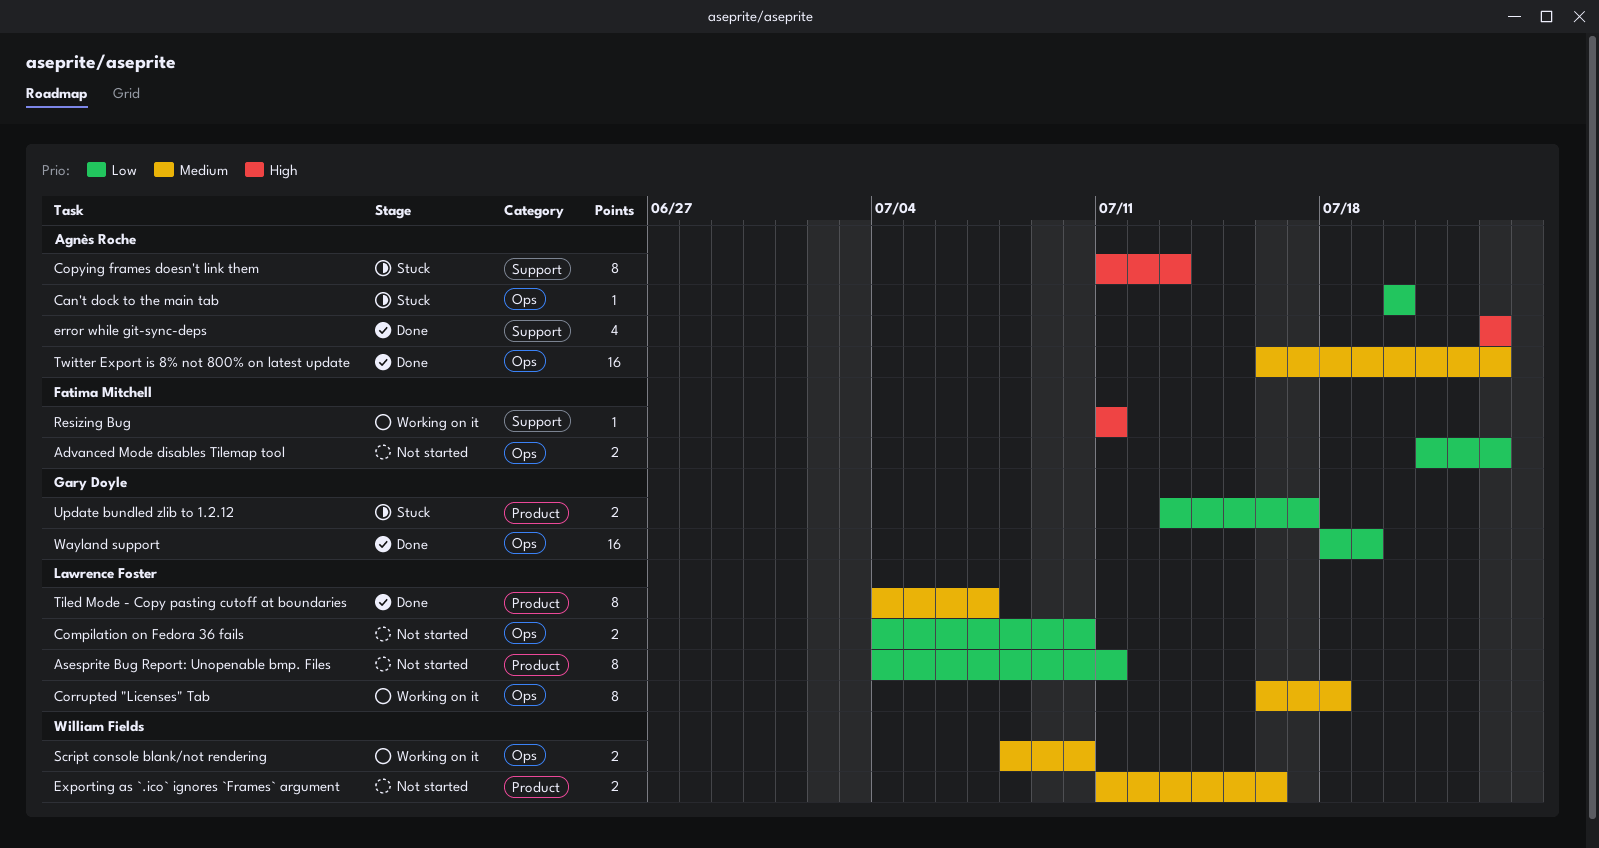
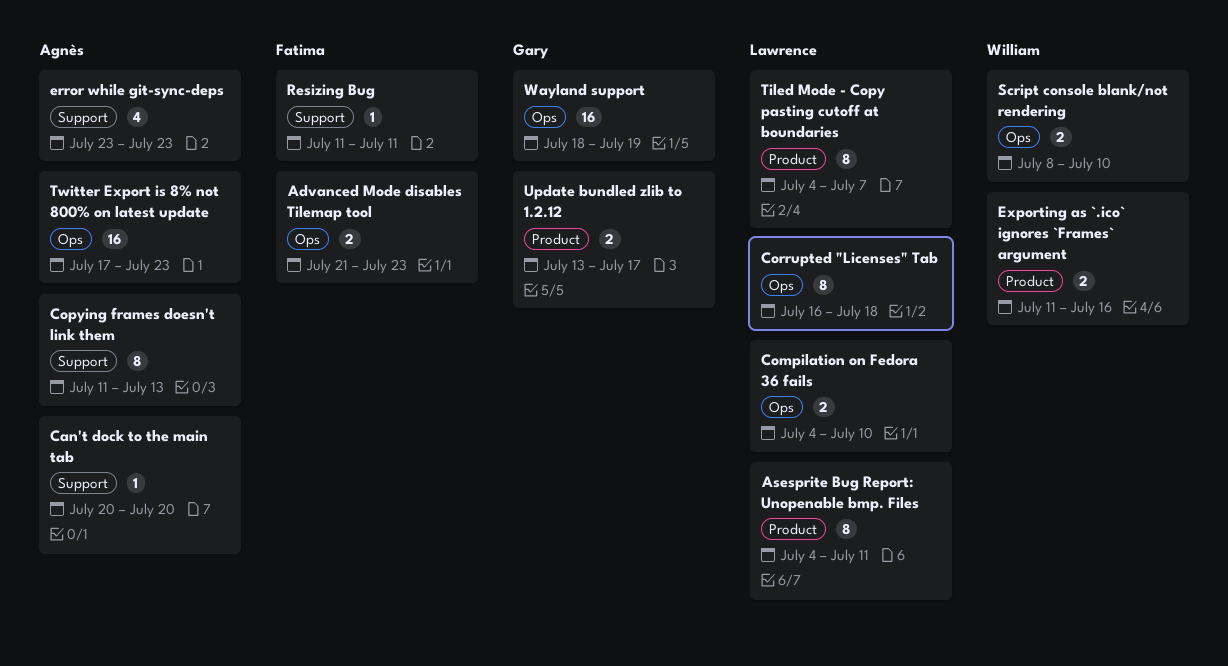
Can't dock to the main tab, label: Ops -> Support
Twitter Export is 8% not 800% on latest update, start: Jul 16 -> Jul 17

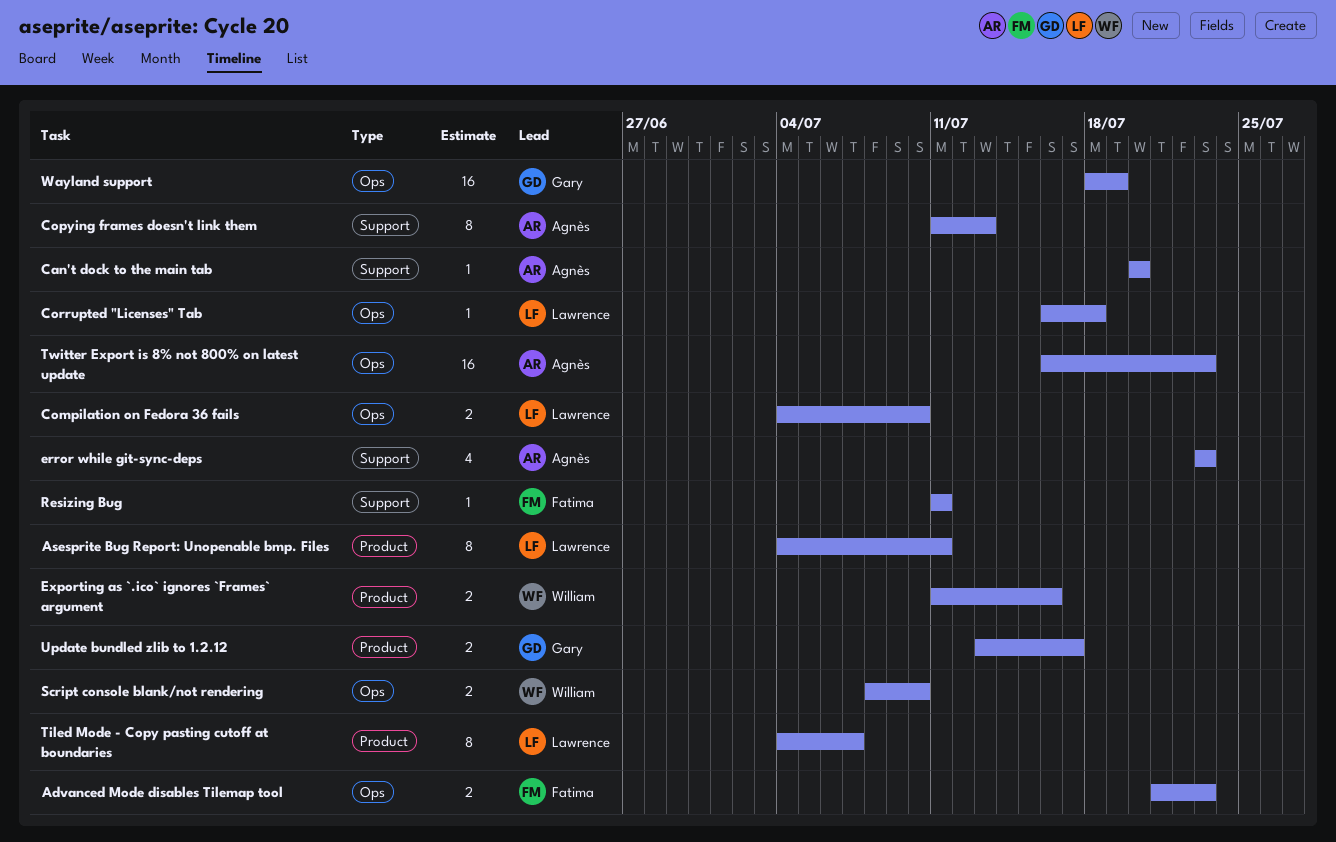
Corrupted "Licenses" Tab, estimate: 8 -> 1
Twitter Export is 8% not 800% on latest update, start: Jul 17 -> Jul 16

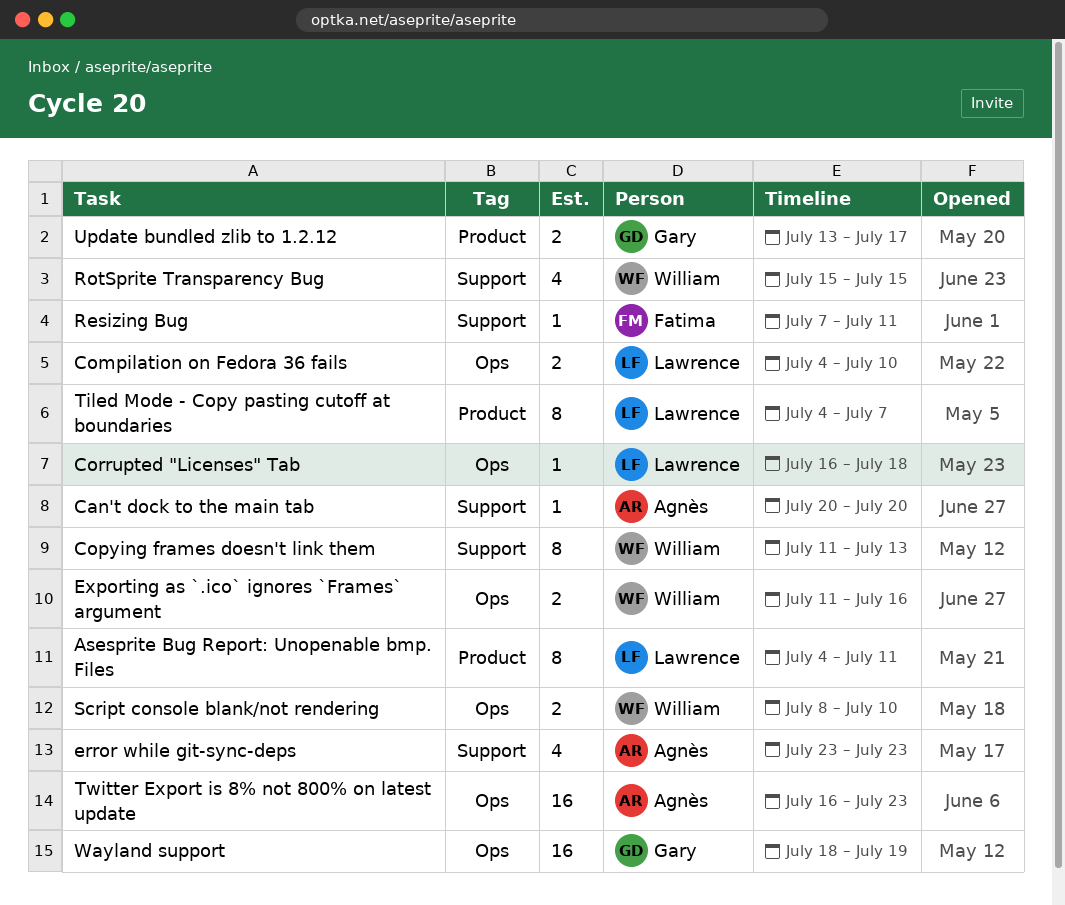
Advanced Mode disables Tilemap tool: present -> none
Copying frames doesn't link them, owner: Agnès -> William
Exporting as `.ico` ignores `Frames` argument, label: Product -> Ops
Resizing Bug, start: Jul 11 -> Jul 7
RotSprite Transparency Bug: none -> present

